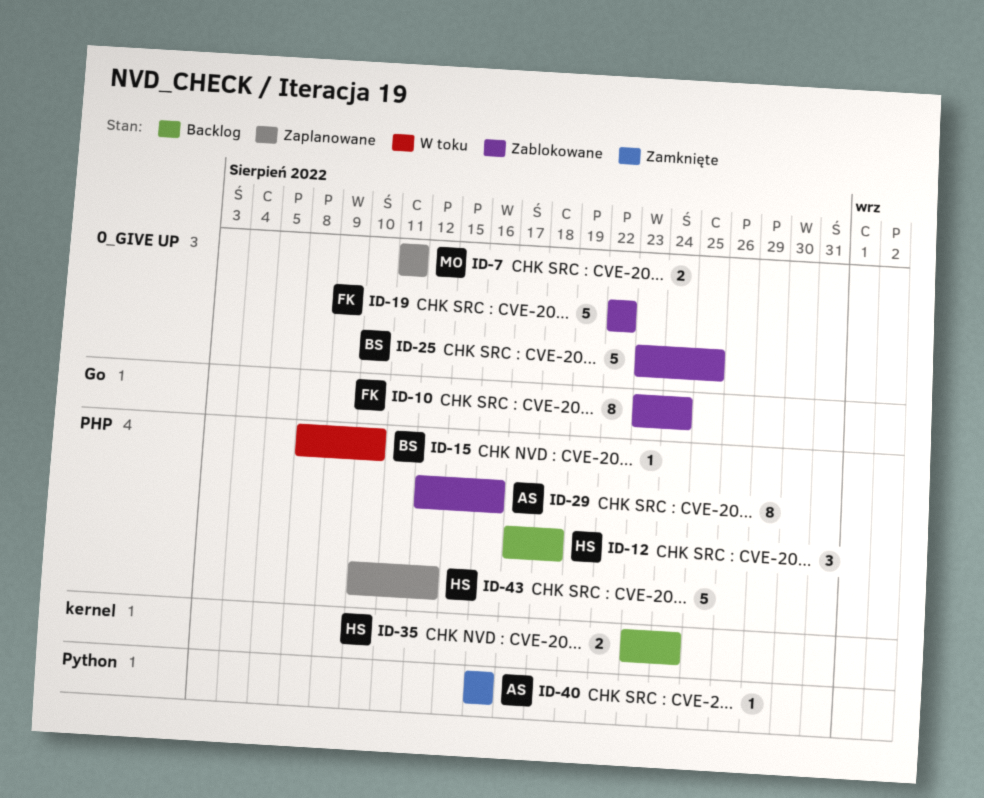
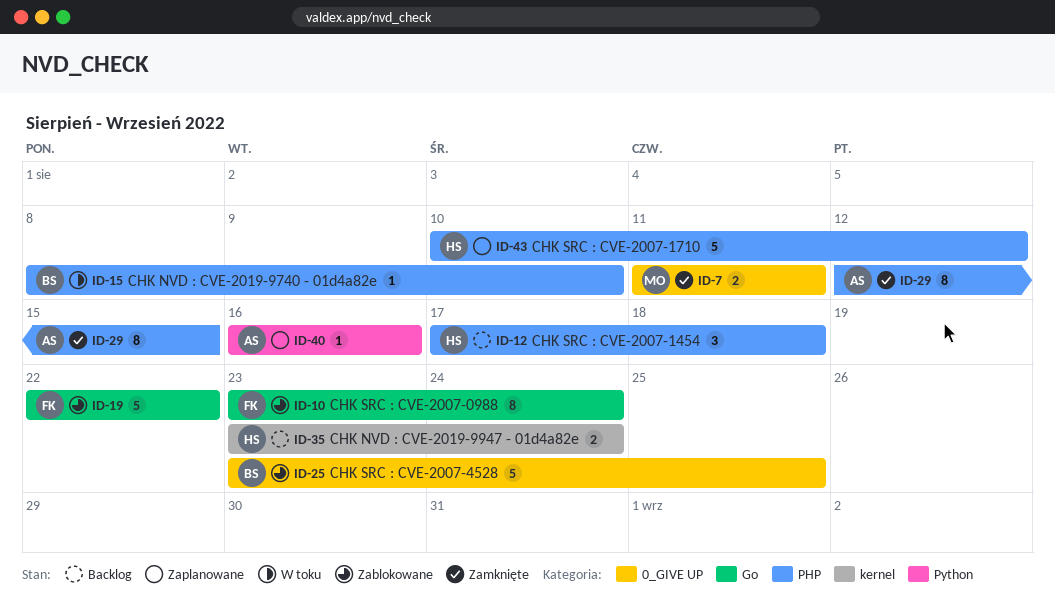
ID-7, status: Zaplanowane -> Zamknięte
ID-19, label: 0_GIVE UP -> Go
ID-29, status: Zablokowane -> Zamknięte
ID-29, due: Aug 16 -> Aug 15
ID-40, status: Zamknięte -> Zaplanowane

